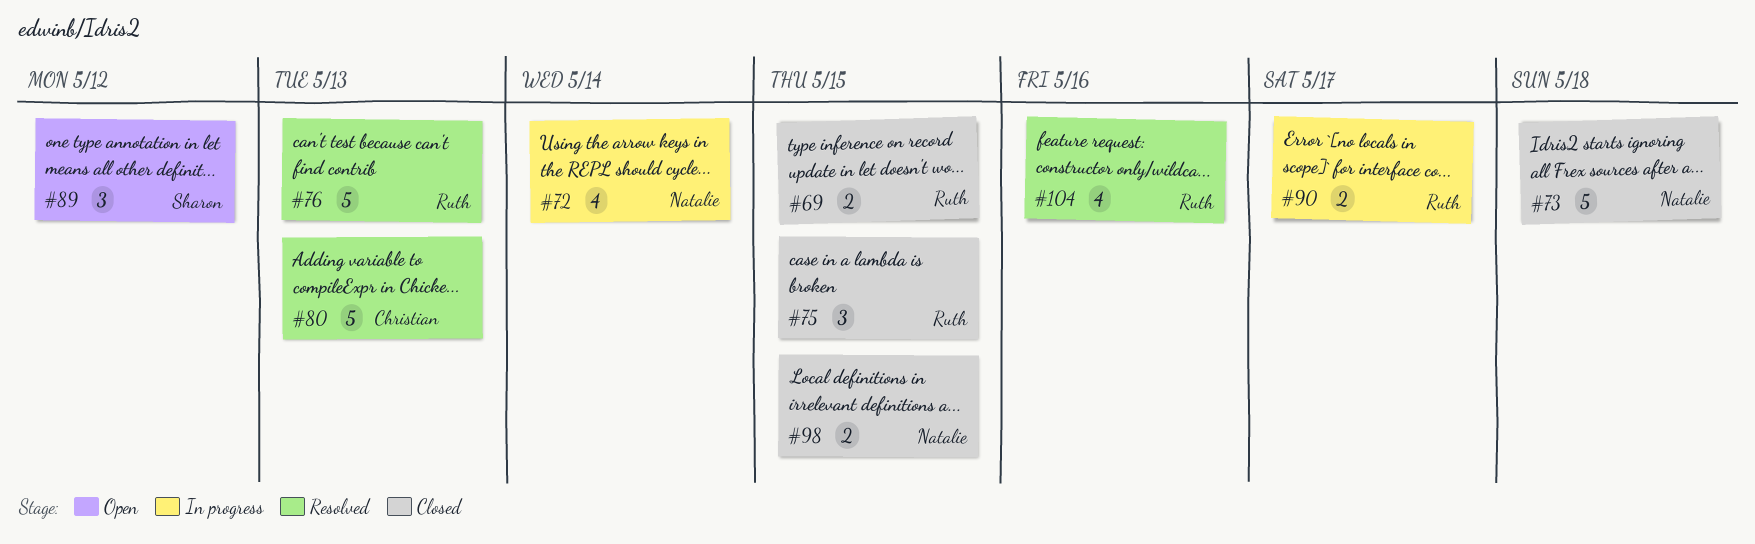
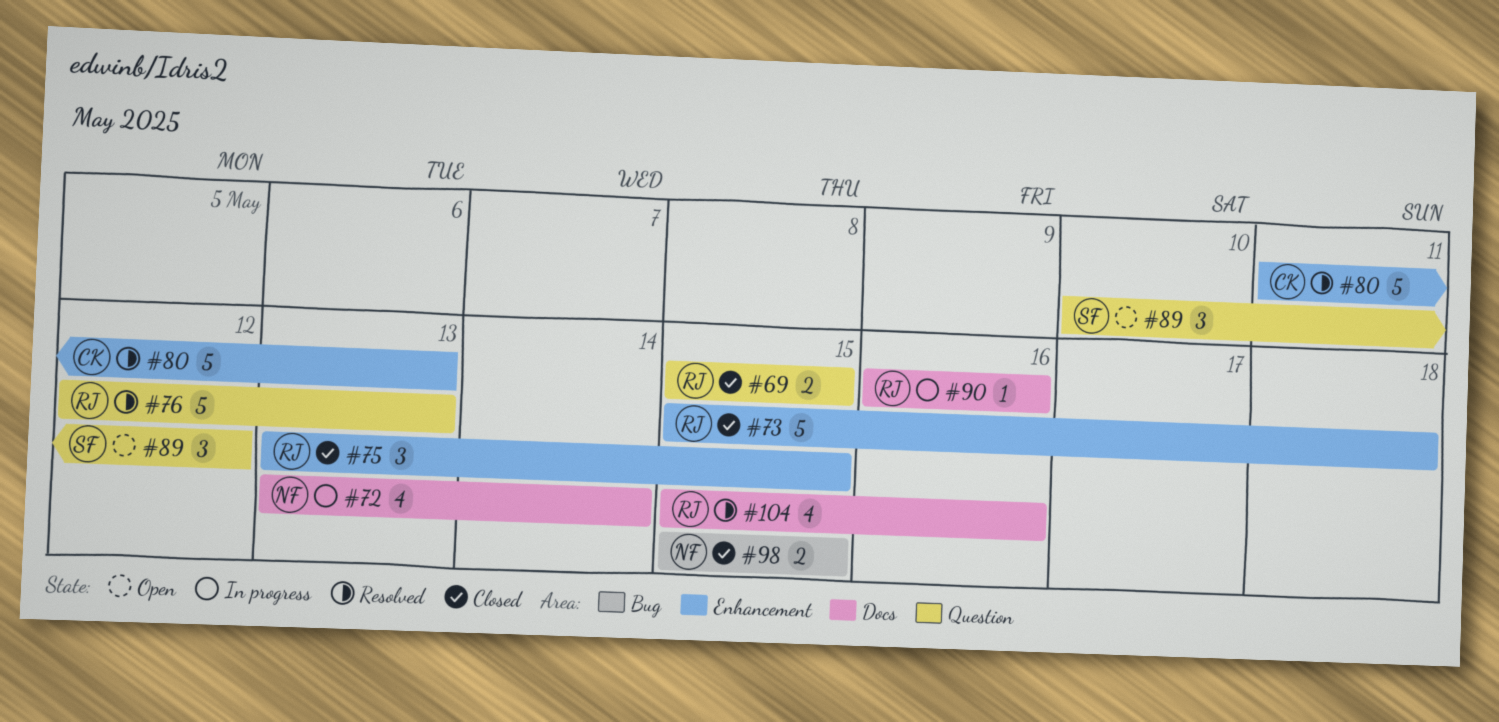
#73, owner: Natalie -> Ruth
#90, estimate: 2 -> 1
#90, due: May 17 -> May 16

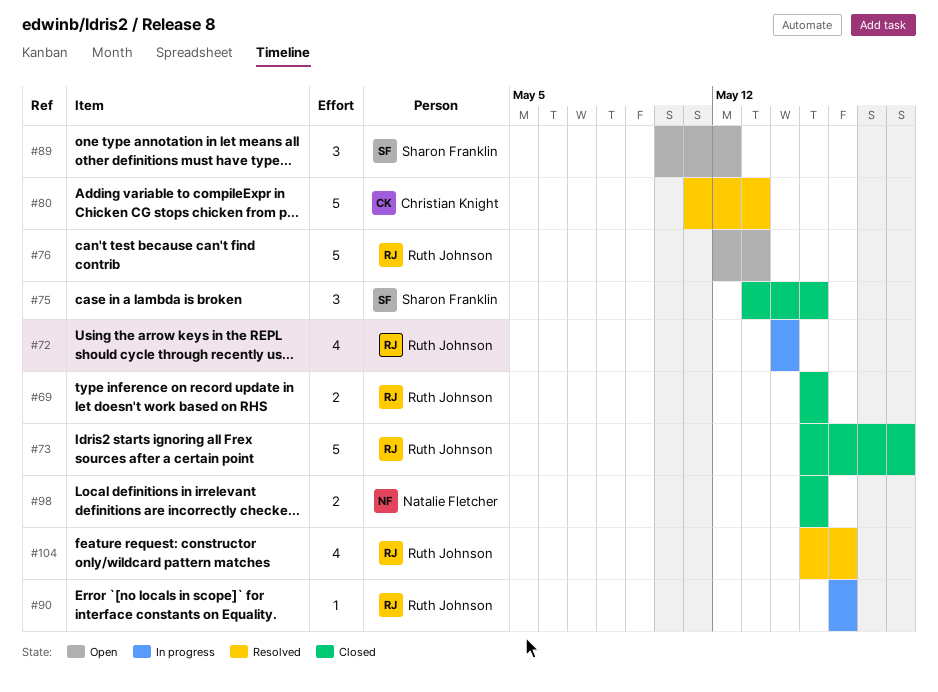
#72, owner: Natalie Fletcher -> Ruth Johnson
#72, start: May 13 -> May 14
#75, owner: Ruth Johnson -> Sharon Franklin
#76, status: Resolved -> Open

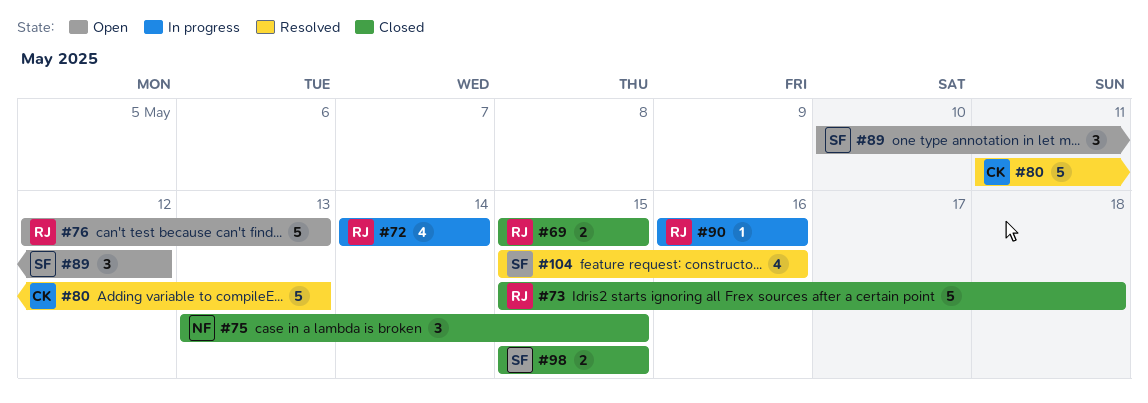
#75, owner: Sharon Franklin -> Natalie Fletcher
#98, owner: Natalie Fletcher -> Sharon Franklin
#104, owner: Ruth Johnson -> Sharon Franklin

